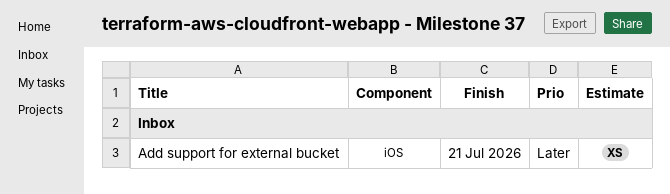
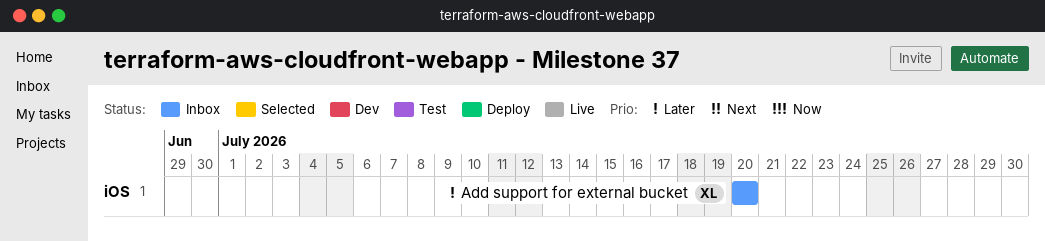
Add support for external bucket, estimate: XS -> XL
Add support for external bucket, due: Jul 21 -> Jul 20

